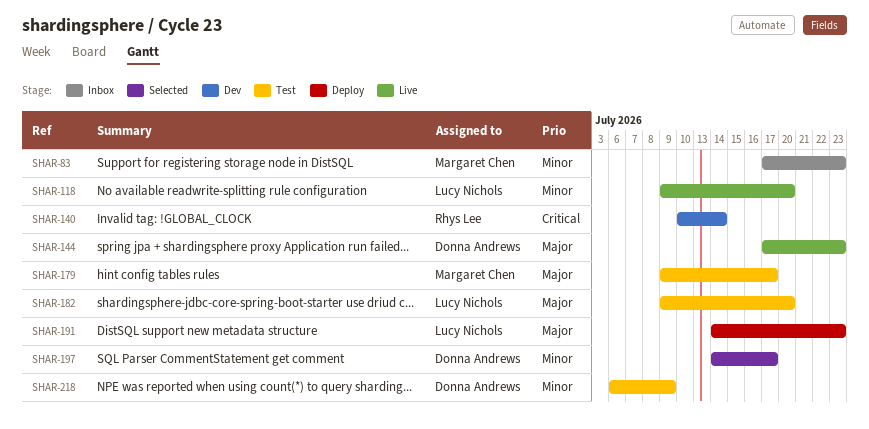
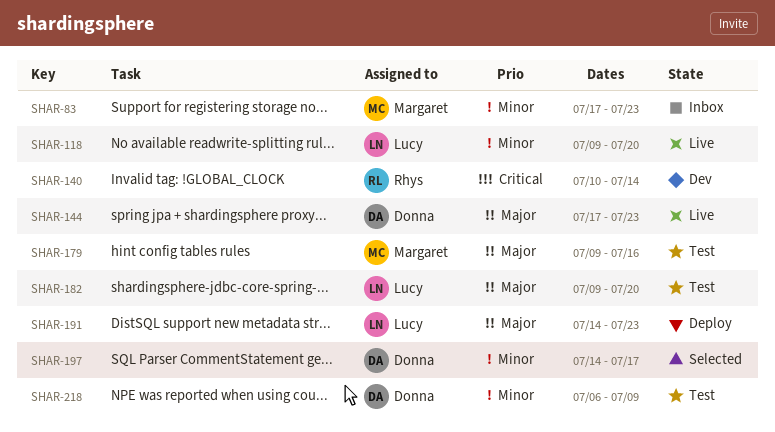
SHAR-179, due: Jul 17 -> Jul 16

